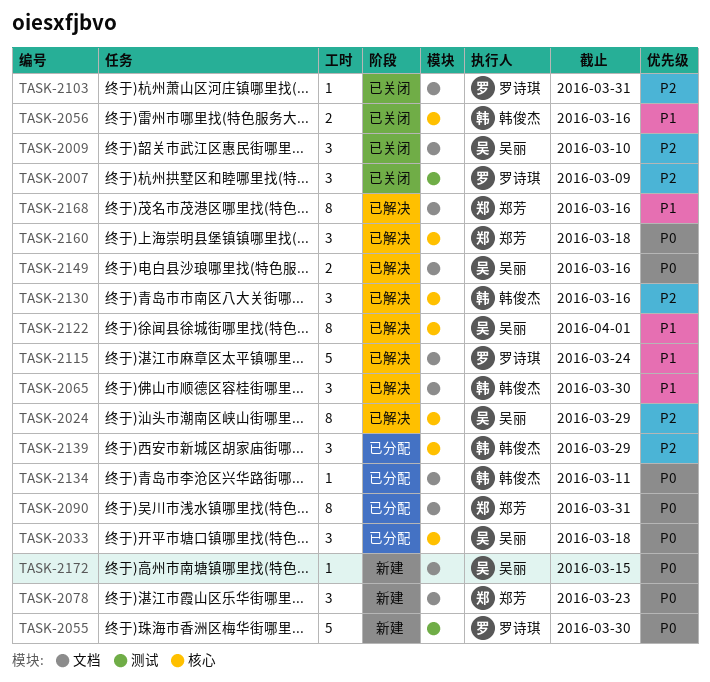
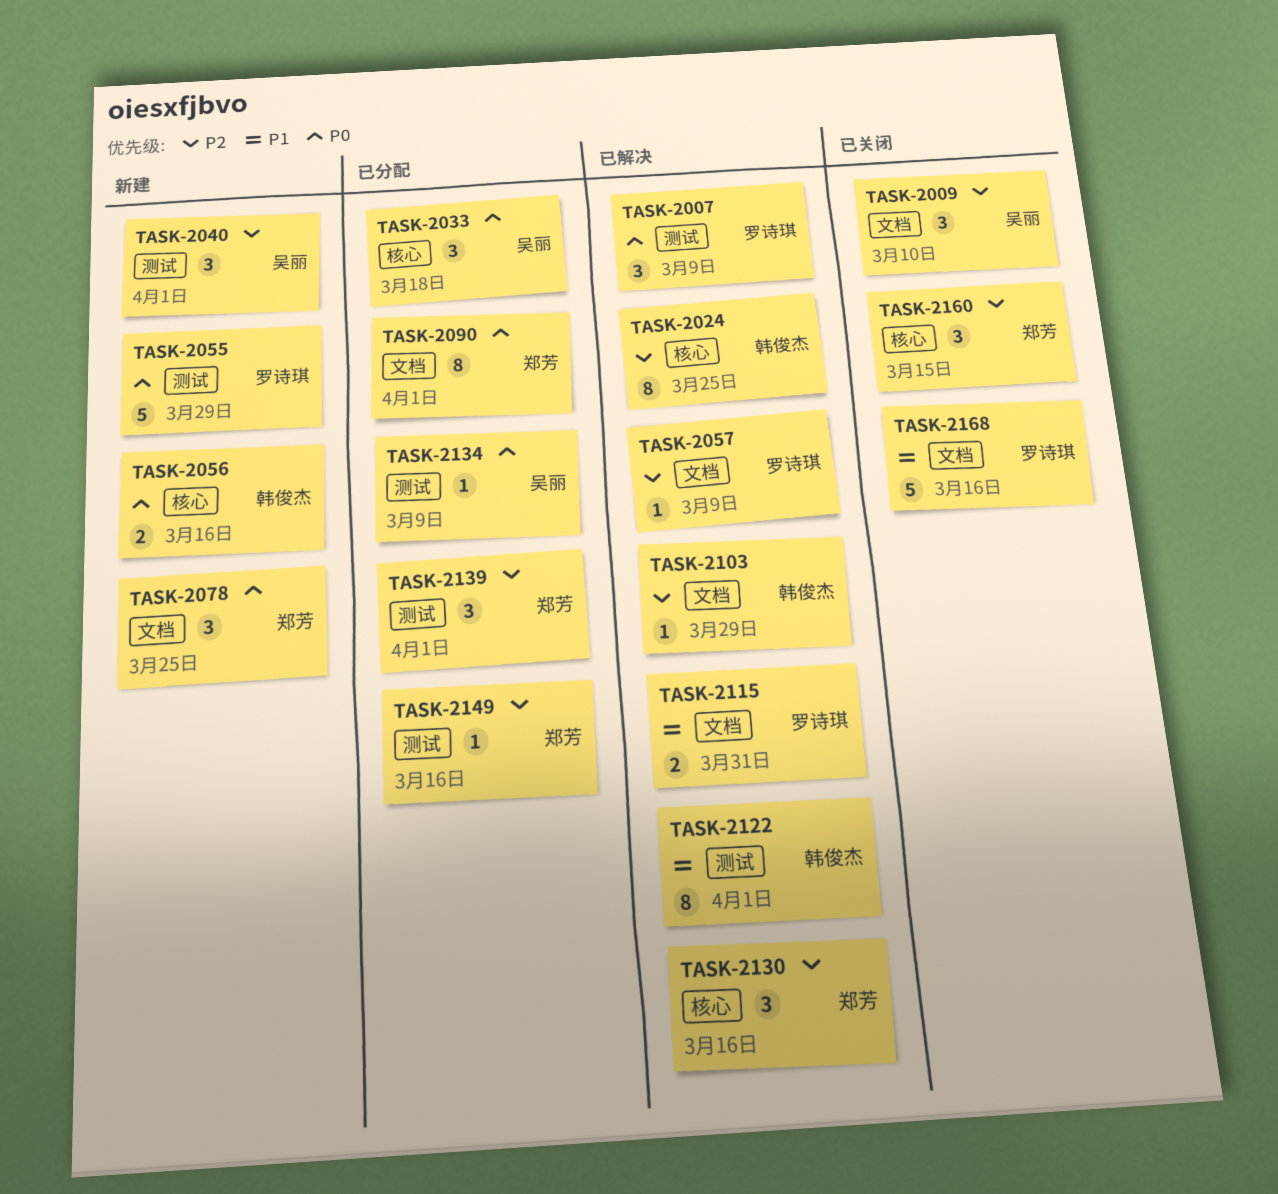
TASK-2007, status: 已关闭 -> 已解决
TASK-2007, priority: P2 -> P0
TASK-2024, owner: 吴丽 -> 韩俊杰
TASK-2024, due: Mar 29 -> Mar 25
TASK-2040: none -> present
TASK-2055, due: Mar 30 -> Mar 29
TASK-2056, status: 已关闭 -> 新建
TASK-2056, priority: P1 -> P0
TASK-2057: none -> present
TASK-2065: present -> none
TASK-2078, due: Mar 23 -> Mar 25
TASK-2090, due: Mar 31 -> Apr 1
TASK-2103, status: 已关闭 -> 已解决
TASK-2103, owner: 罗诗琪 -> 韩俊杰
TASK-2103, due: Mar 31 -> Mar 29
TASK-2115, estimate: 5 -> 2
TASK-2115, due: Mar 24 -> Mar 31
TASK-2122, owner: 吴丽 -> 韩俊杰
TASK-2122, label: 核心 -> 测试
TASK-2130, owner: 韩俊杰 -> 郑芳
TASK-2134, owner: 韩俊杰 -> 吴丽
TASK-2134, label: 文档 -> 测试
TASK-2134, due: Mar 11 -> Mar 9
TASK-2139, owner: 韩俊杰 -> 郑芳
TASK-2139, label: 核心 -> 测试
TASK-2139, due: Mar 29 -> Apr 1
TASK-2149, status: 已解决 -> 已分配
TASK-2149, owner: 吴丽 -> 郑芳
TASK-2149, priority: P0 -> P2
TASK-2149, label: 文档 -> 测试
TASK-2149, estimate: 2 -> 1
TASK-2160, status: 已解决 -> 已关闭
TASK-2160, priority: P0 -> P2
TASK-2160, due: Mar 18 -> Mar 15
TASK-2168, status: 已解决 -> 已关闭
TASK-2168, owner: 郑芳 -> 罗诗琪
TASK-2168, estimate: 8 -> 5
TASK-2172: present -> none

